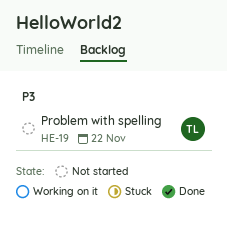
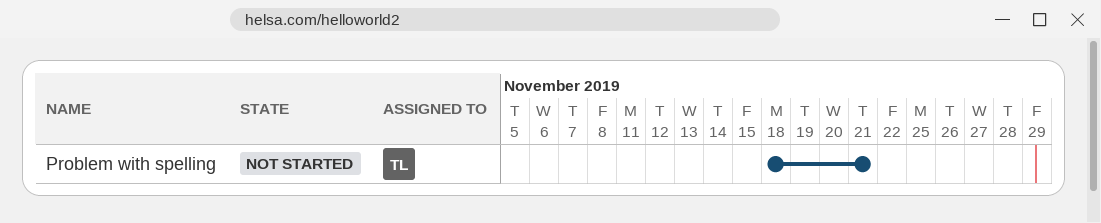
Problem with spelling, due: Nov 22 -> Nov 21

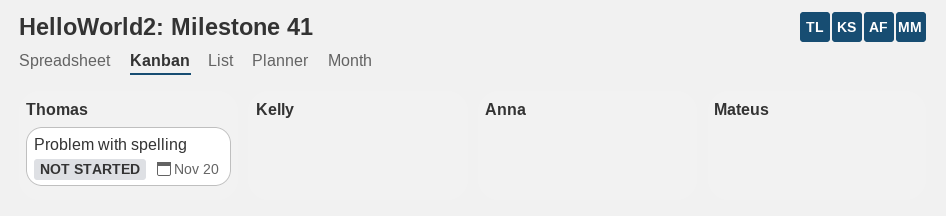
Problem with spelling, due: Nov 21 -> Nov 20

